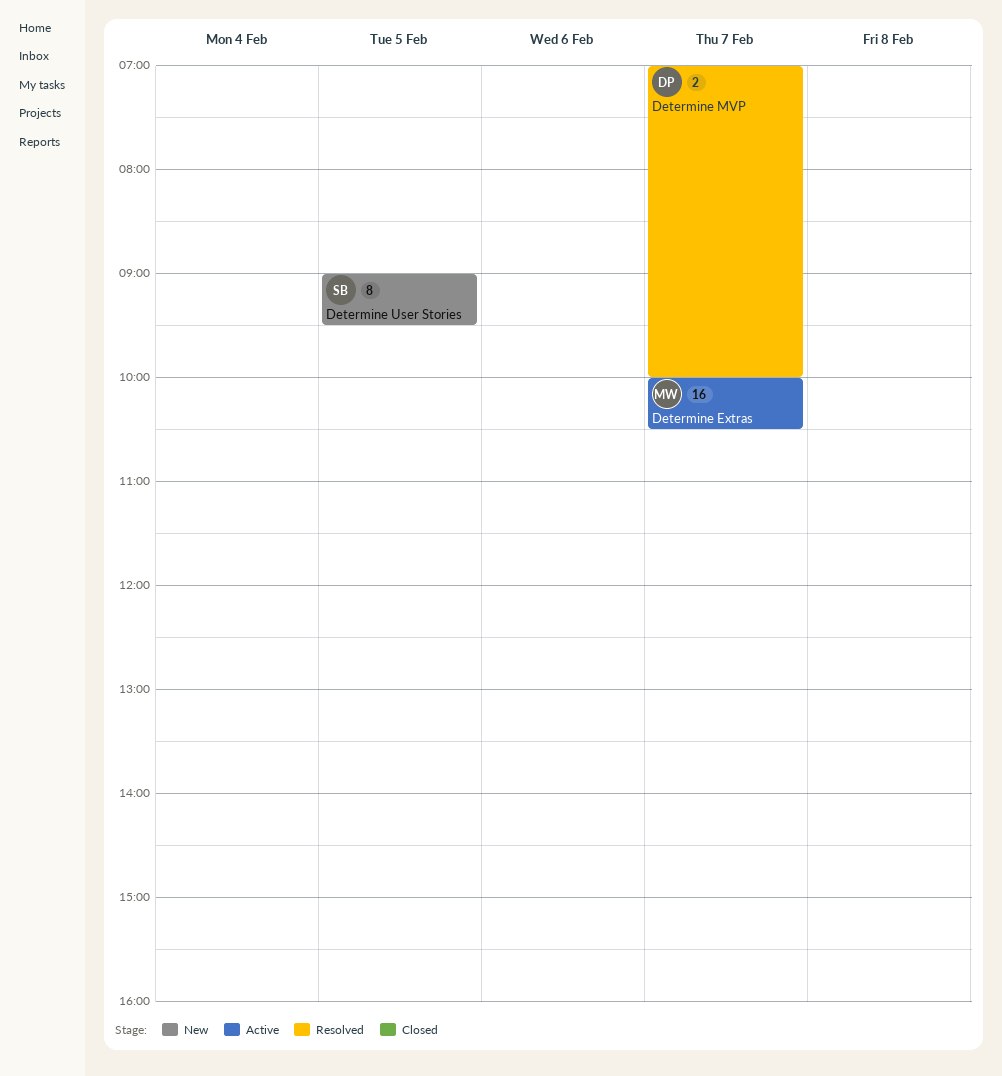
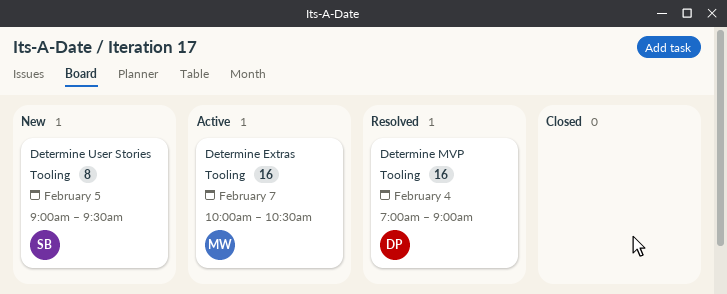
Determine MVP, estimate: 2 -> 16
Determine MVP, day: Feb 7 -> Feb 4
Determine MVP, ends: 10:00 -> 09:00

